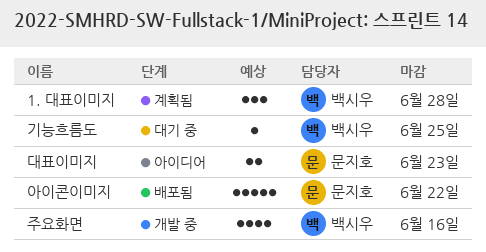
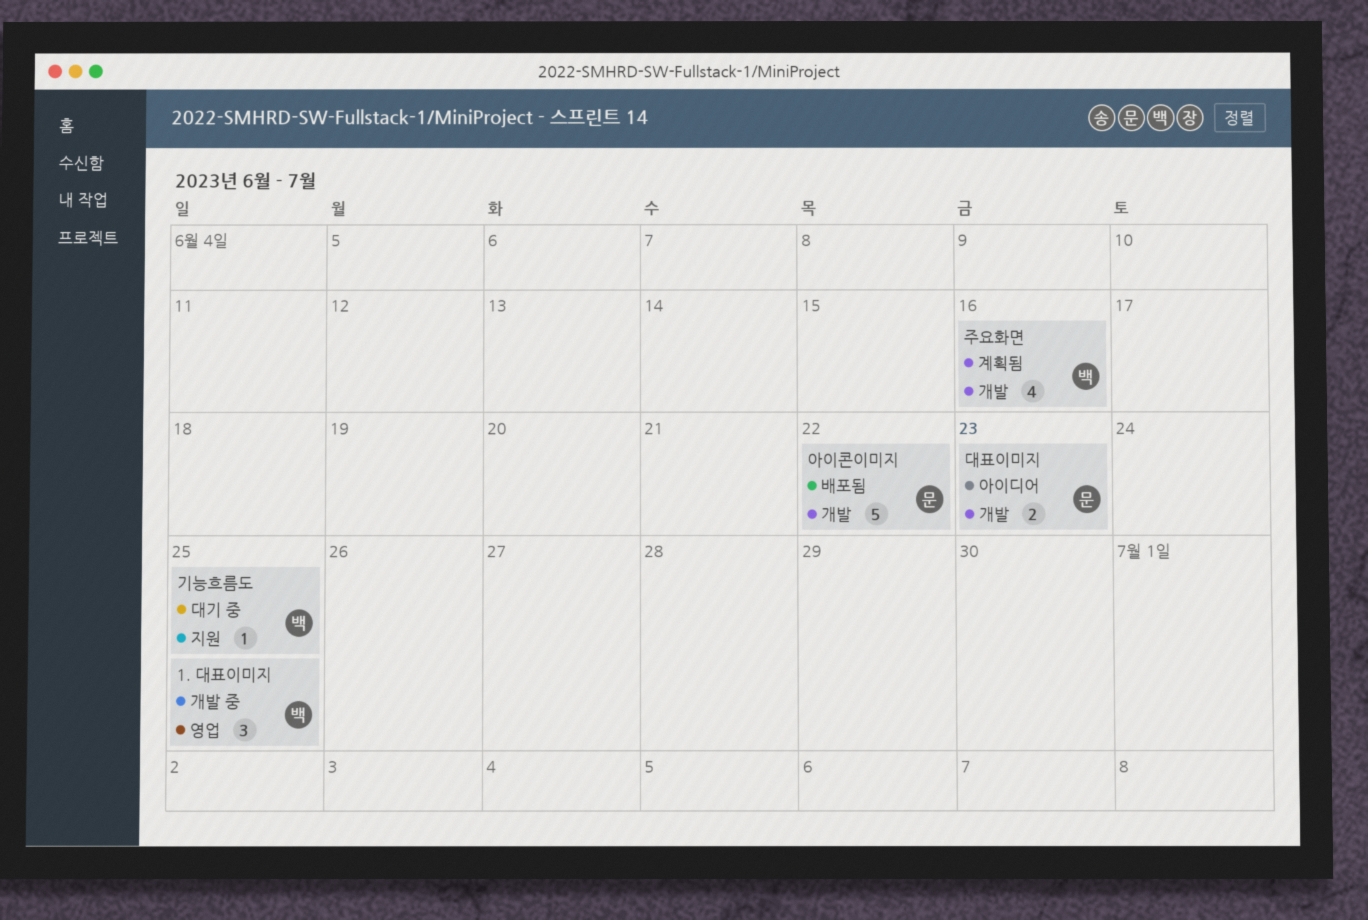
1. 대표이미지, status: 계획됨 -> 개발 중
1. 대표이미지, due: Jun 28 -> Jun 25
주요화면, status: 개발 중 -> 계획됨

